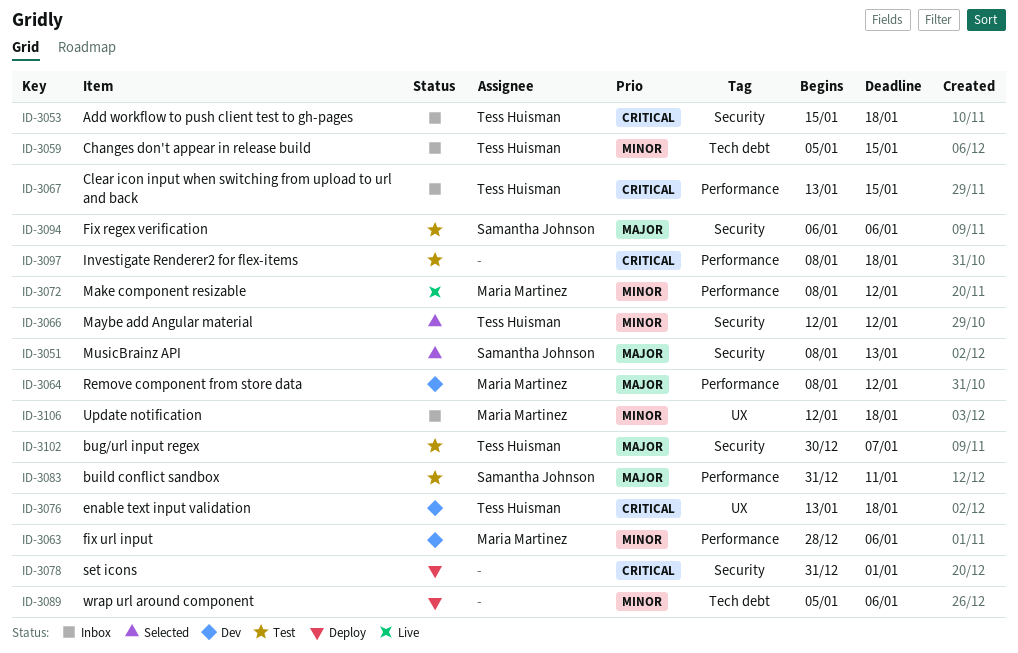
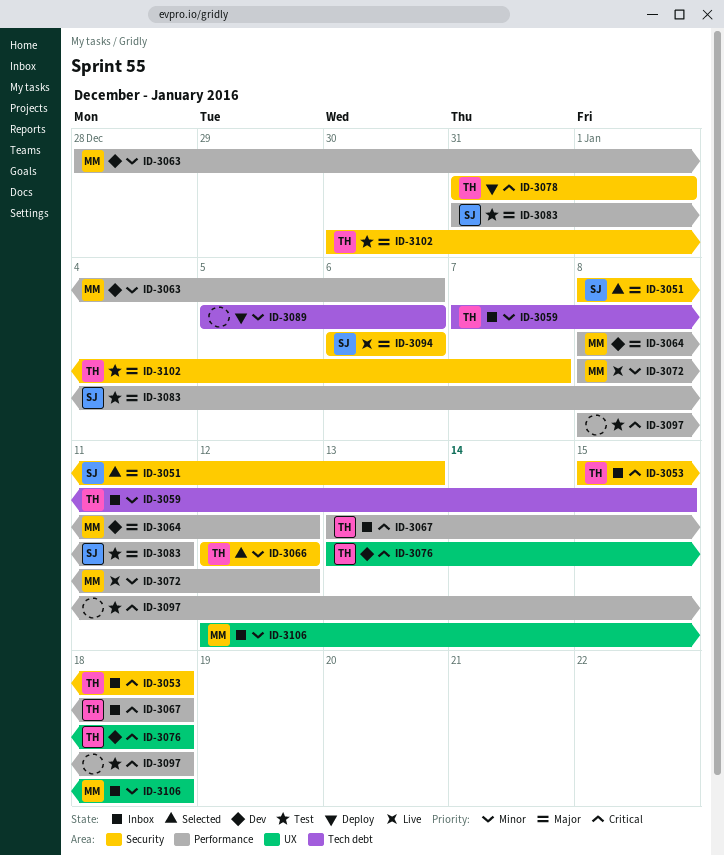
ID-3059, start: Jan 5 -> Jan 7
ID-3067, due: Jan 15 -> Jan 18
ID-3078, owner: none -> Tess Huisman
ID-3094, status: Test -> Live

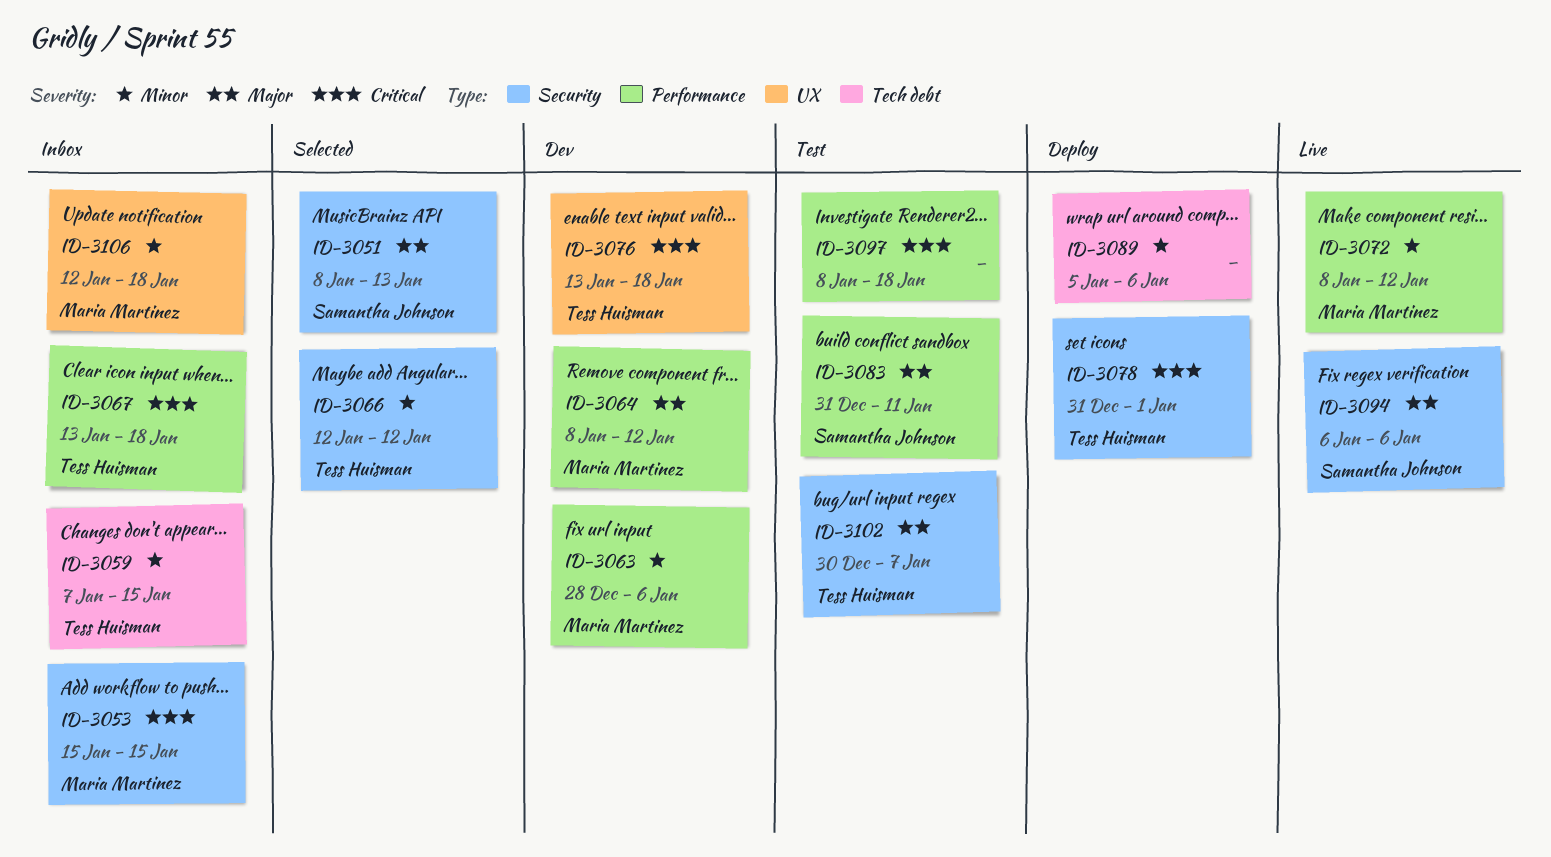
ID-3053, owner: Tess Huisman -> Maria Martinez
ID-3053, due: Jan 18 -> Jan 15

